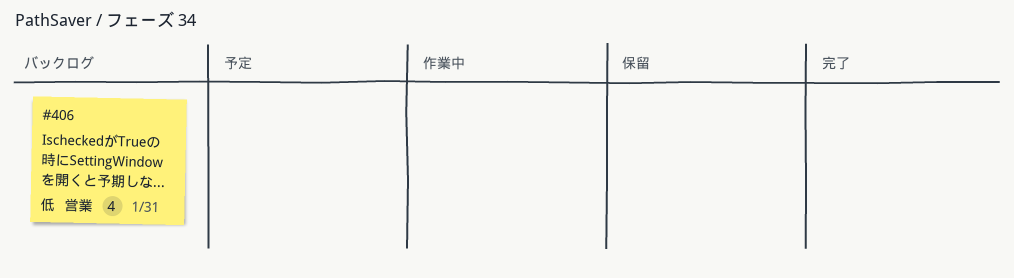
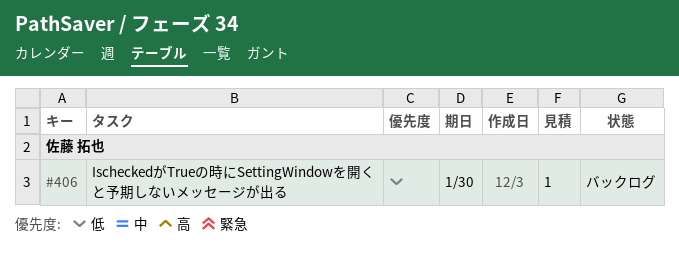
#406, estimate: 4 -> 1
#406, due: Jan 31 -> Jan 30

